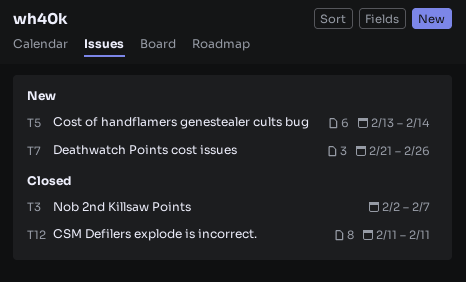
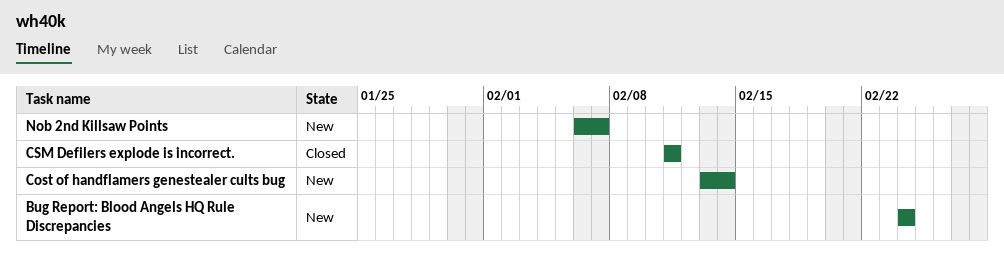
Bug Report: Blood Angels HQ Rule Discrepancies: none -> present
Deathwatch Points cost issues: present -> none
Nob 2nd Killsaw Points, status: Closed -> New
Nob 2nd Killsaw Points, start: Feb 2 -> Feb 6

